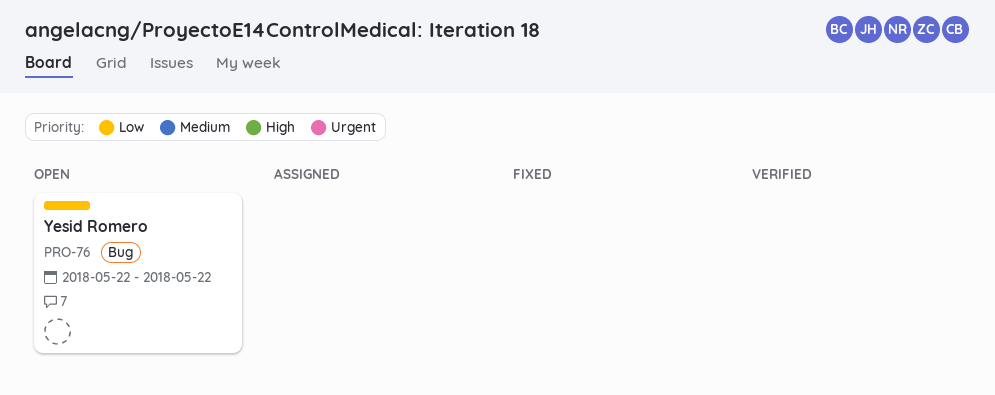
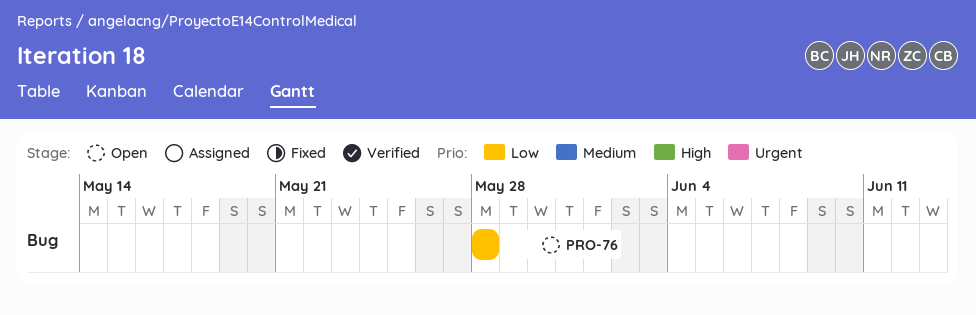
PRO-76, start: May 22 -> May 28
PRO-76, due: May 22 -> May 28

